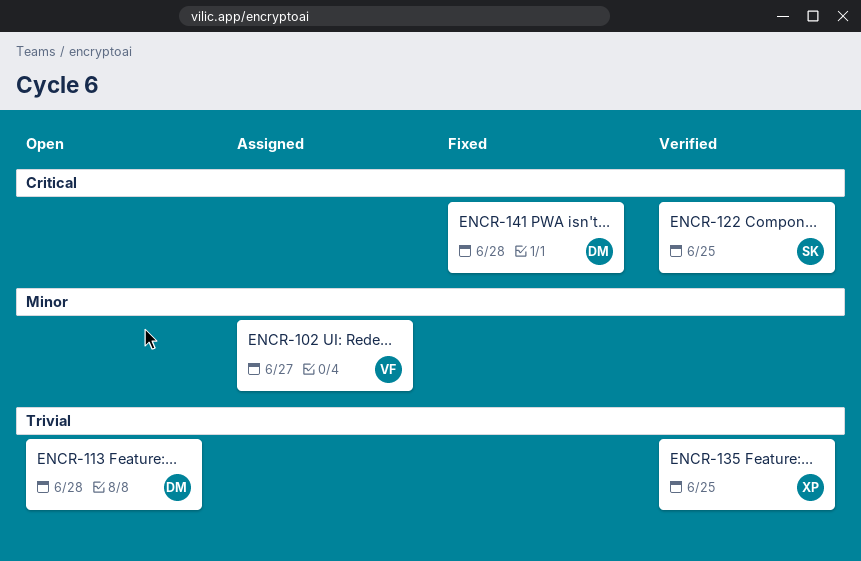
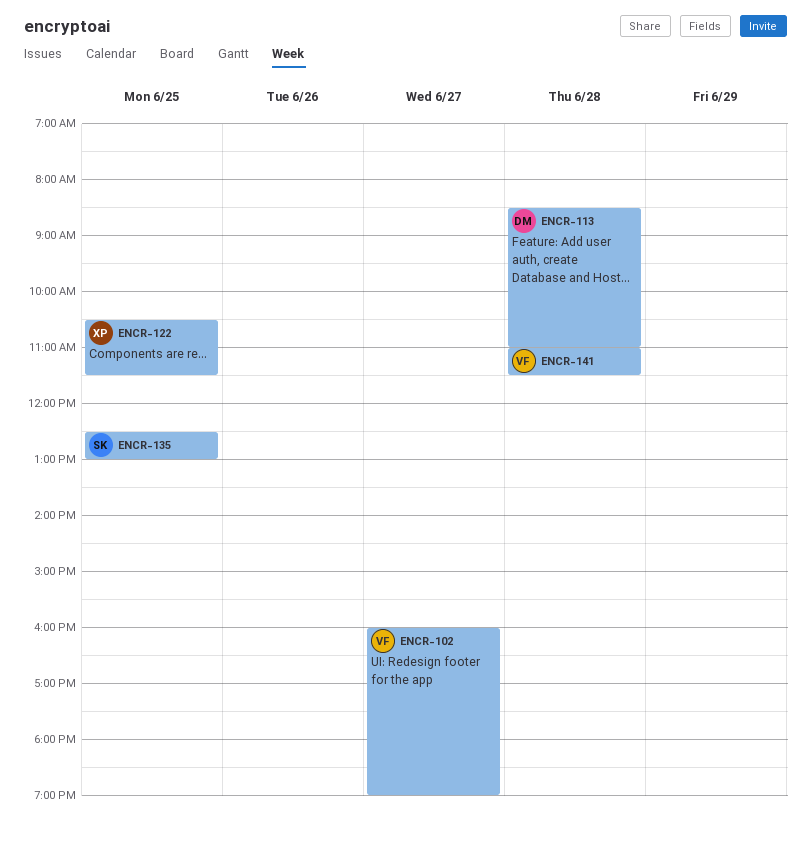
ENCR-122, owner: SK -> XP
ENCR-135, owner: XP -> SK
ENCR-141, owner: DM -> VF

